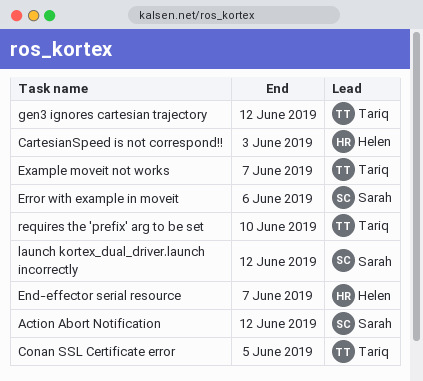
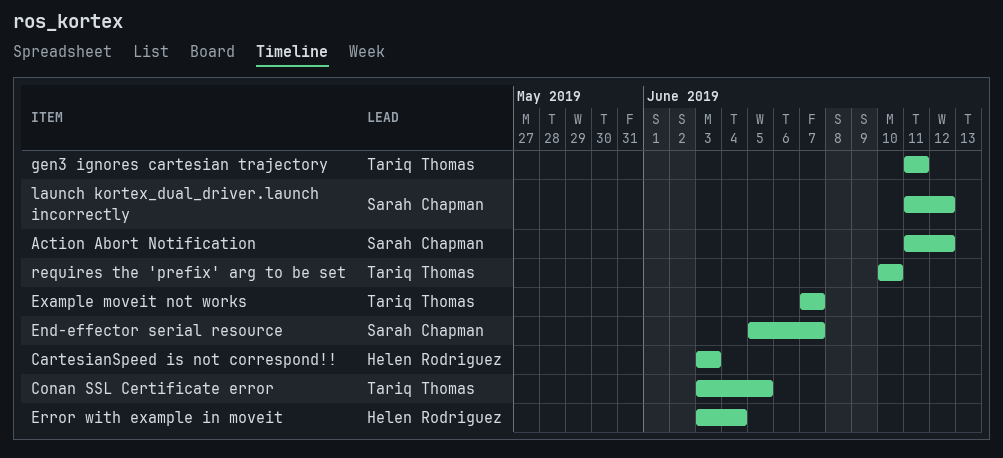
End-effector serial resource, owner: Helen Rodriguez -> Sarah Chapman
Error with example in moveit, owner: Sarah Chapman -> Helen Rodriguez
Error with example in moveit, due: Jun 6 -> Jun 4
gen3 ignores cartesian trajectory, due: Jun 12 -> Jun 11

